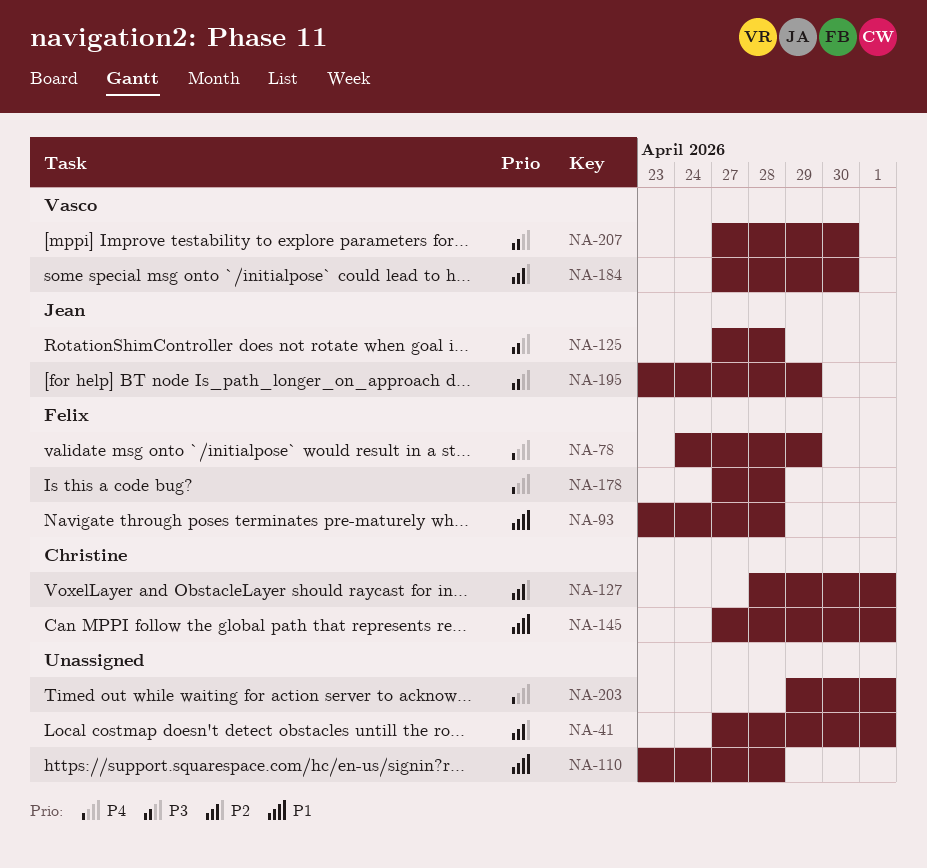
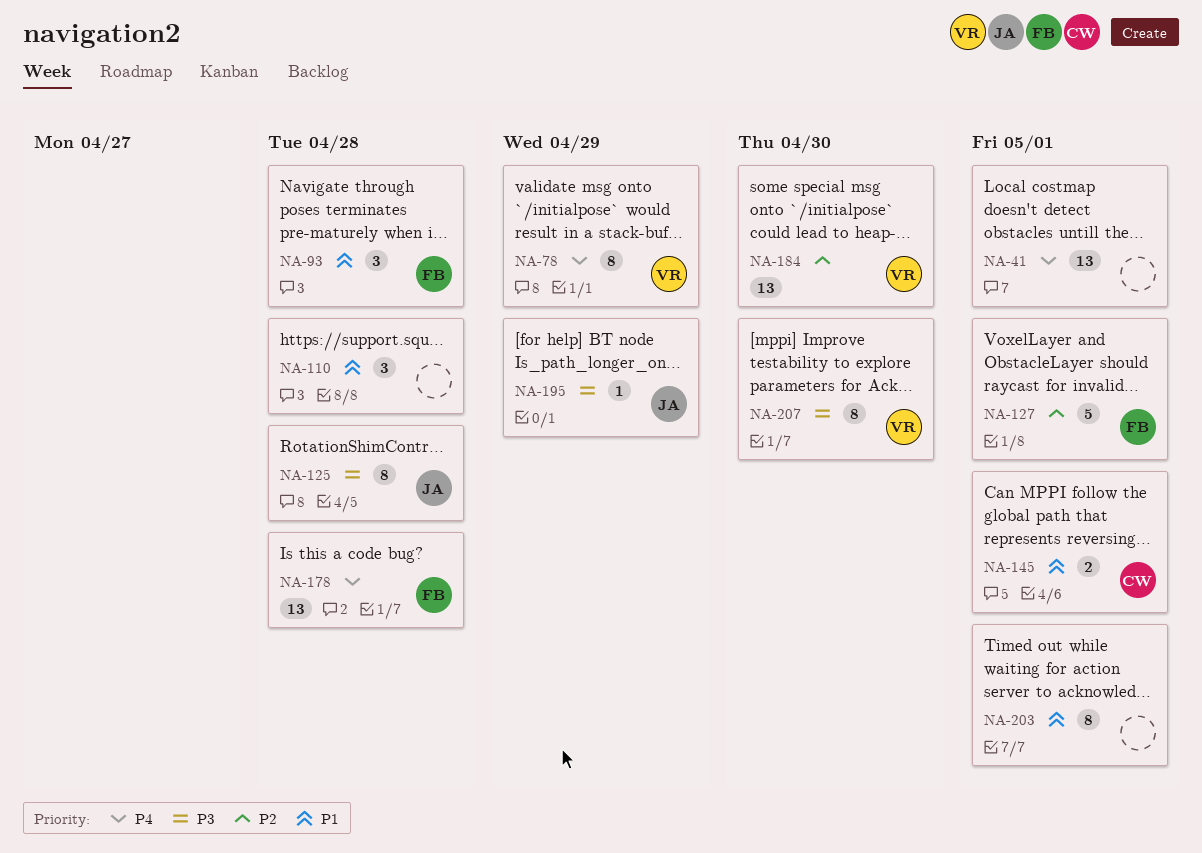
NA-41, priority: P2 -> P4
NA-78, owner: Felix -> Vasco
NA-127, owner: Christine -> Felix
NA-203, priority: P4 -> P1

